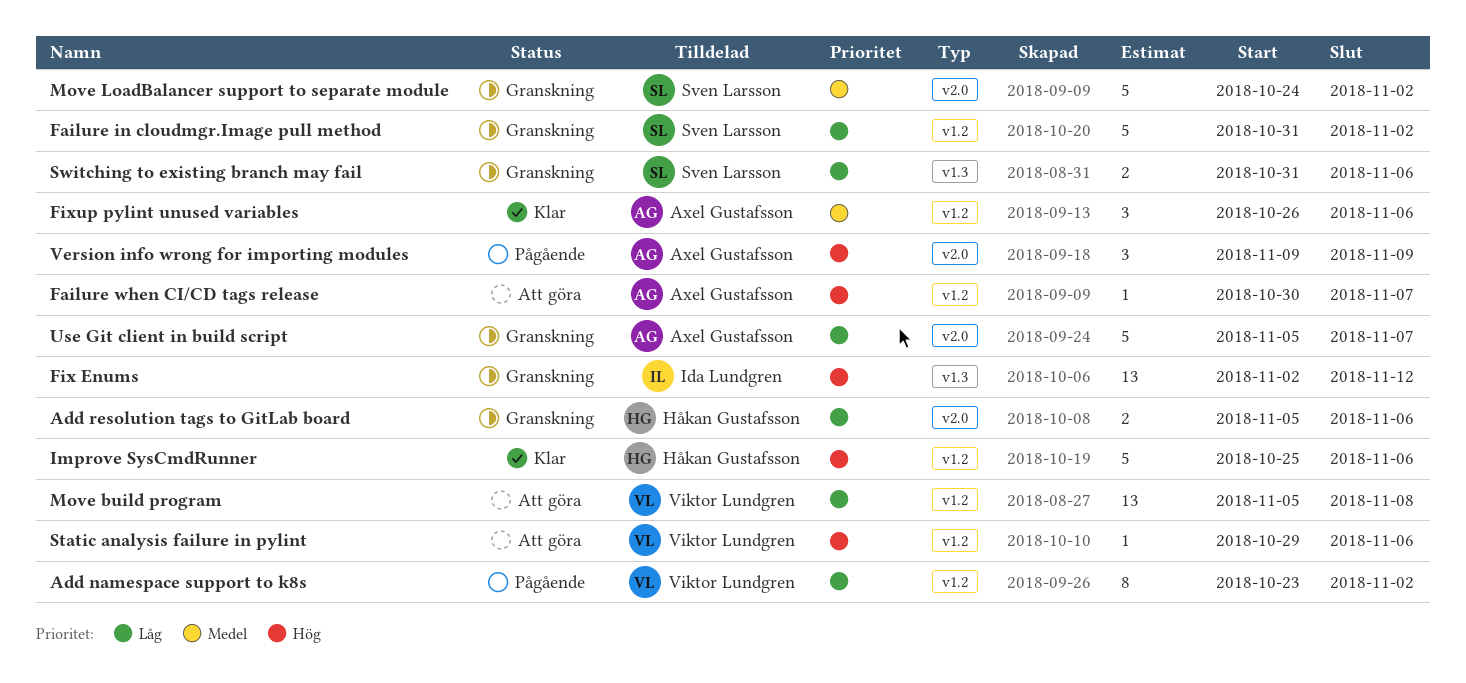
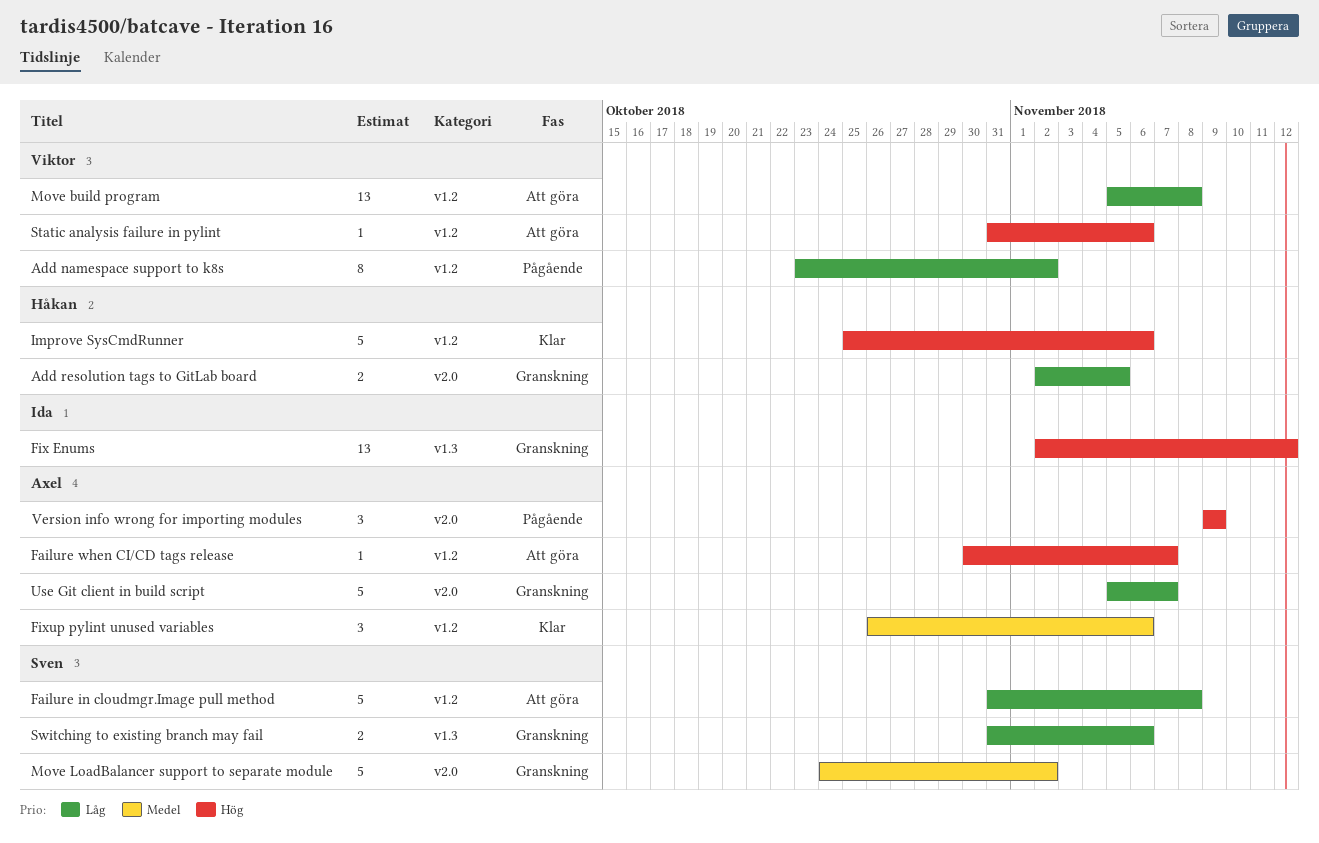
Add resolution tags to GitLab board, start: Nov 5 -> Nov 2
Add resolution tags to GitLab board, due: Nov 6 -> Nov 5
Failure in cloudmgr.Image pull method, status: Granskning -> Att göra
Failure in cloudmgr.Image pull method, due: Nov 2 -> Nov 8
Static analysis failure in pylint, start: Oct 29 -> Oct 31

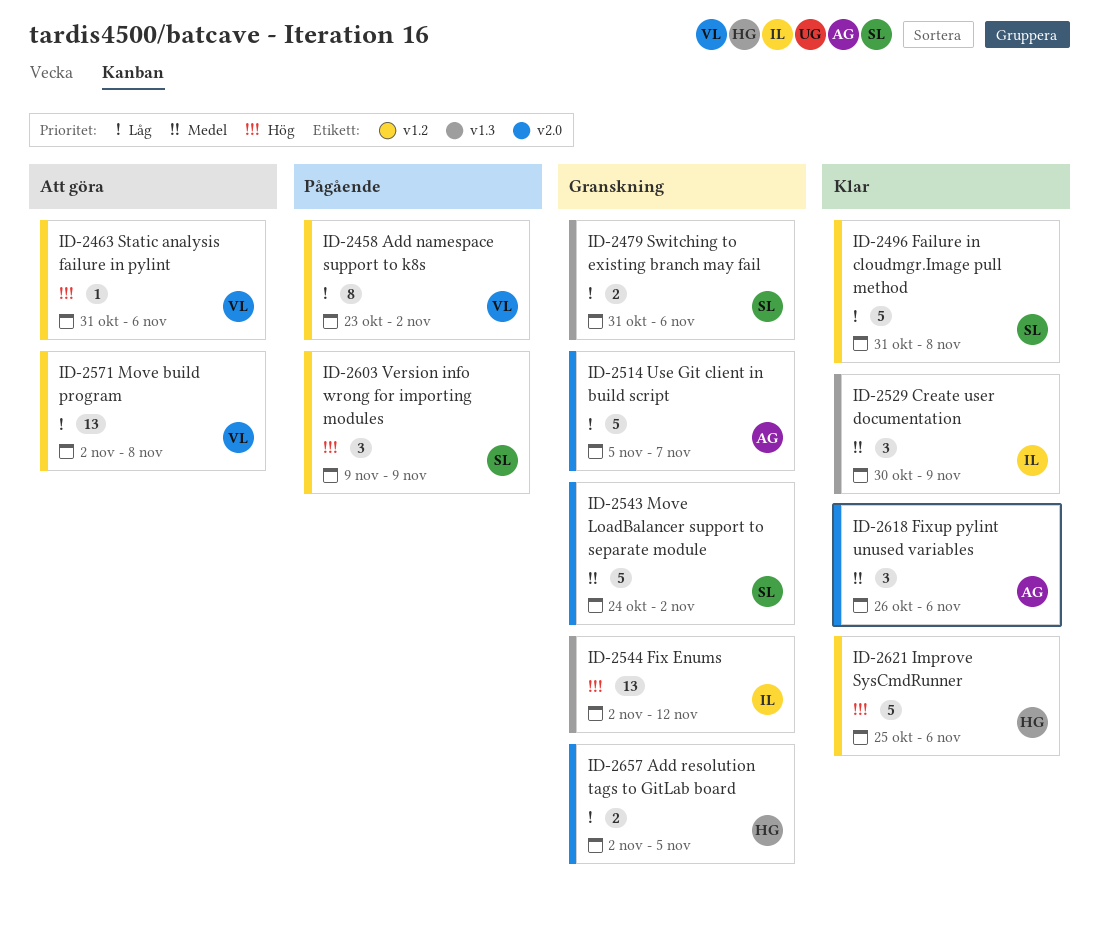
Create user documentation: none -> present
Failure in cloudmgr.Image pull method, status: Att göra -> Klar
Failure when CI/CD tags release: present -> none
Fixup pylint unused variables, label: v1.2 -> v2.0
Move build program, start: Nov 5 -> Nov 2
Version info wrong for importing modules, owner: Axel -> Sven
Version info wrong for importing modules, label: v2.0 -> v1.2

